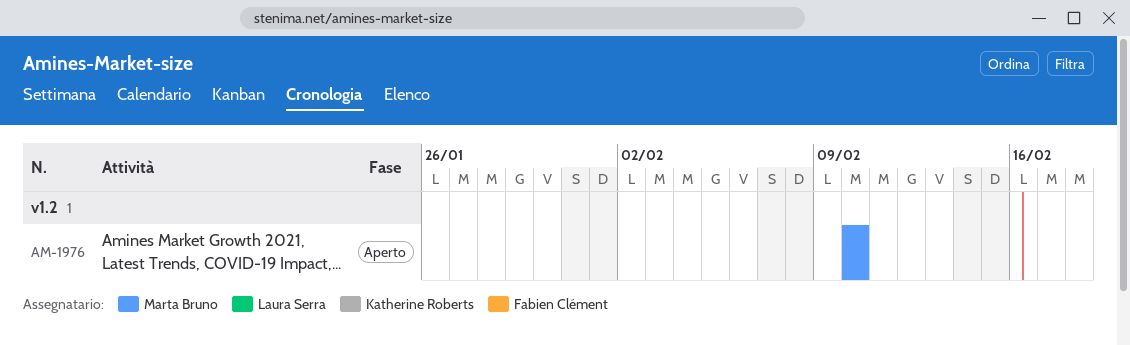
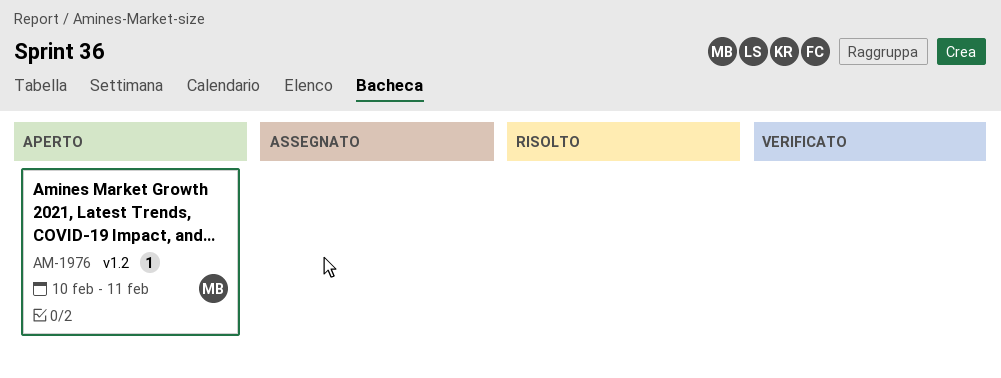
AM-1976, due: Feb 10 -> Feb 11

